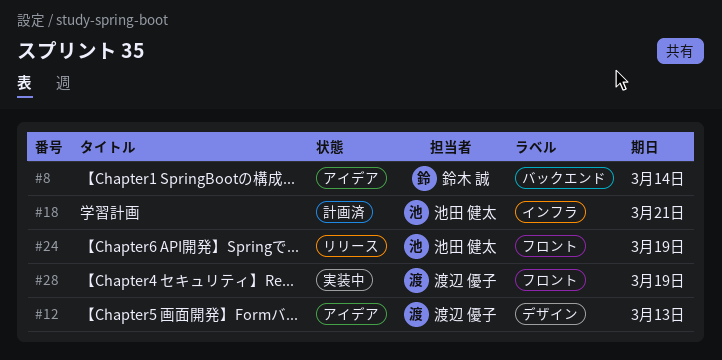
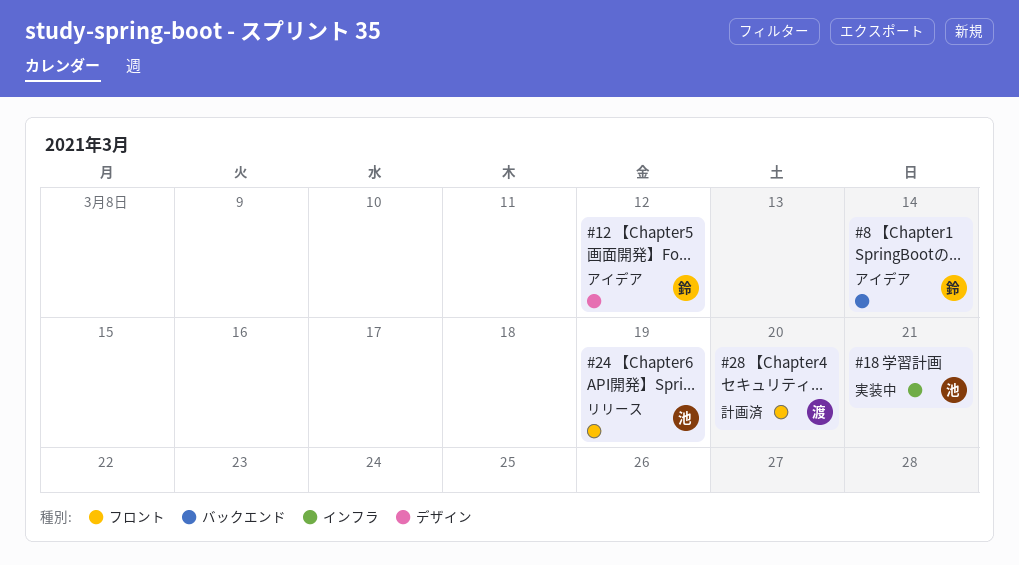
#12, owner: 渡辺 優子 -> 鈴木 誠
#12, due: Mar 13 -> Mar 12
#18, status: 計画済 -> 実装中
#28, status: 実装中 -> 計画済
#28, due: Mar 19 -> Mar 20

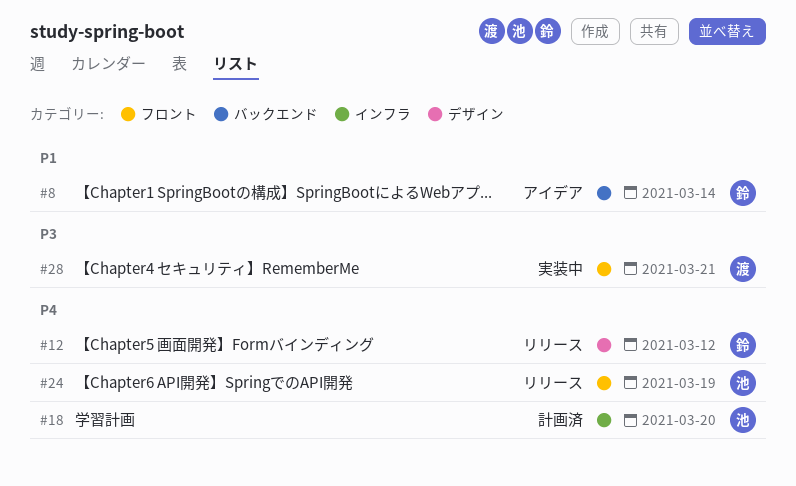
#12, status: アイデア -> リリース
#18, status: 実装中 -> 計画済
#18, due: Mar 21 -> Mar 20
#28, status: 計画済 -> 実装中
#28, due: Mar 20 -> Mar 21

